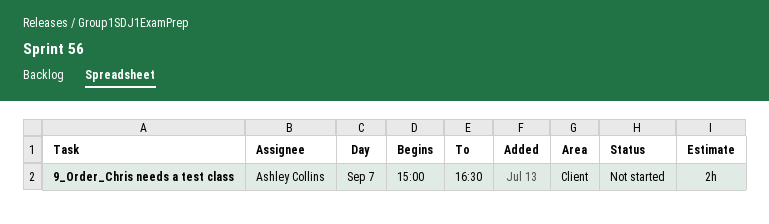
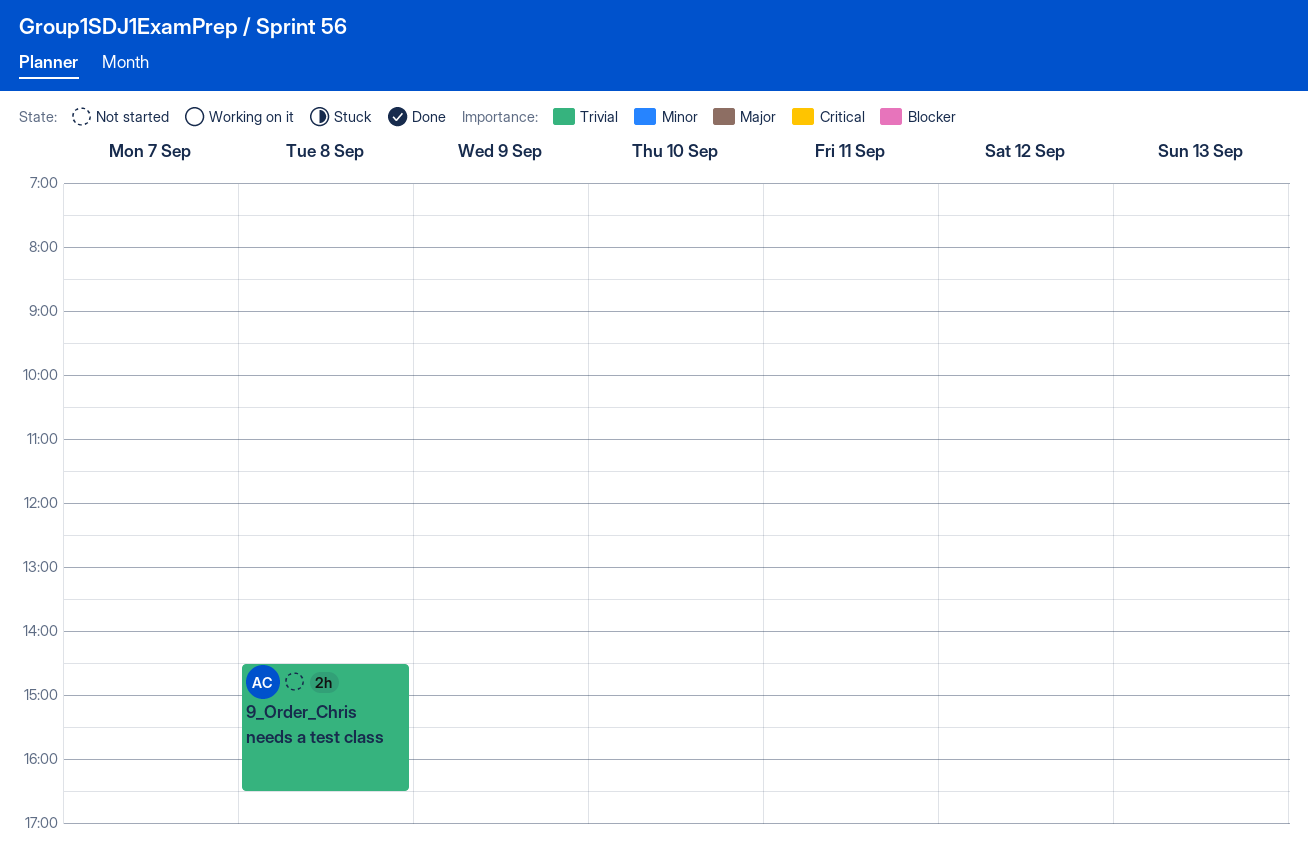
9_Order_Chris needs a test class, day: Sep 7 -> Sep 8
9_Order_Chris needs a test class, begins: 15:00 -> 14:30

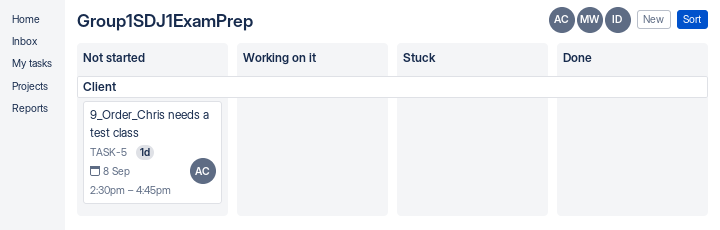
9_Order_Chris needs a test class, estimate: 2h -> 1d
9_Order_Chris needs a test class, ends: 16:30 -> 16:45

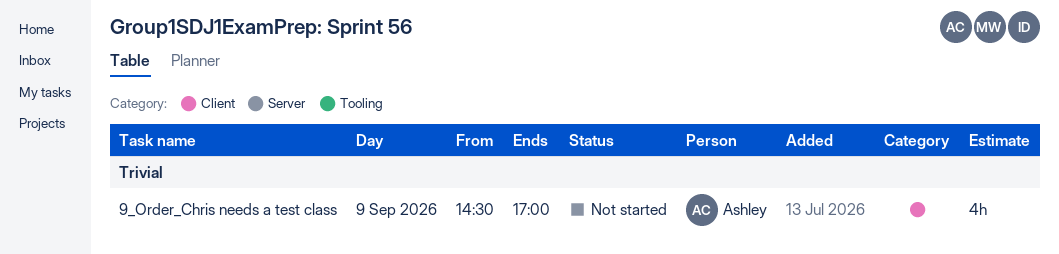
9_Order_Chris needs a test class, estimate: 1d -> 4h
9_Order_Chris needs a test class, day: Sep 8 -> Sep 9
9_Order_Chris needs a test class, ends: 16:45 -> 17:00

